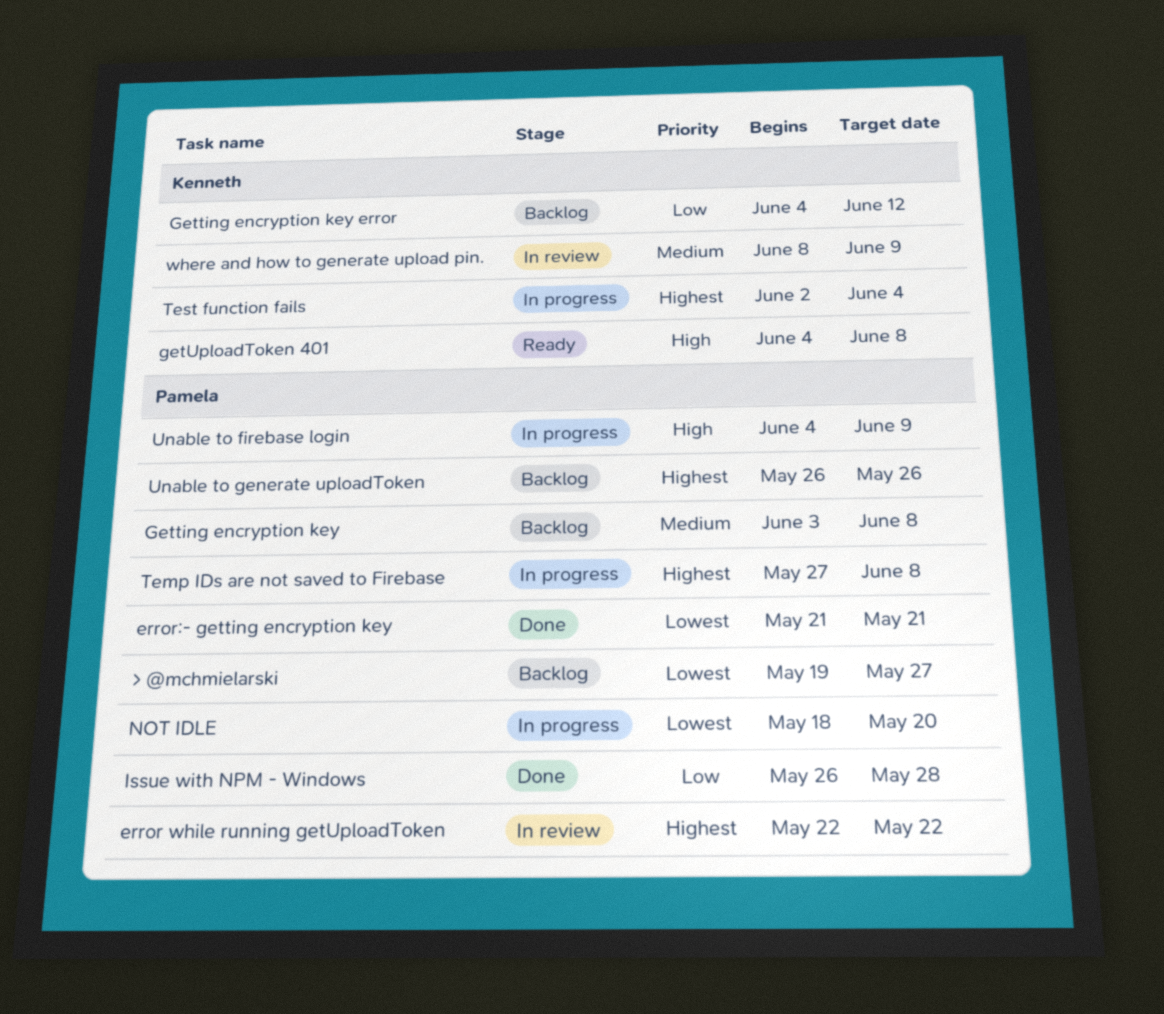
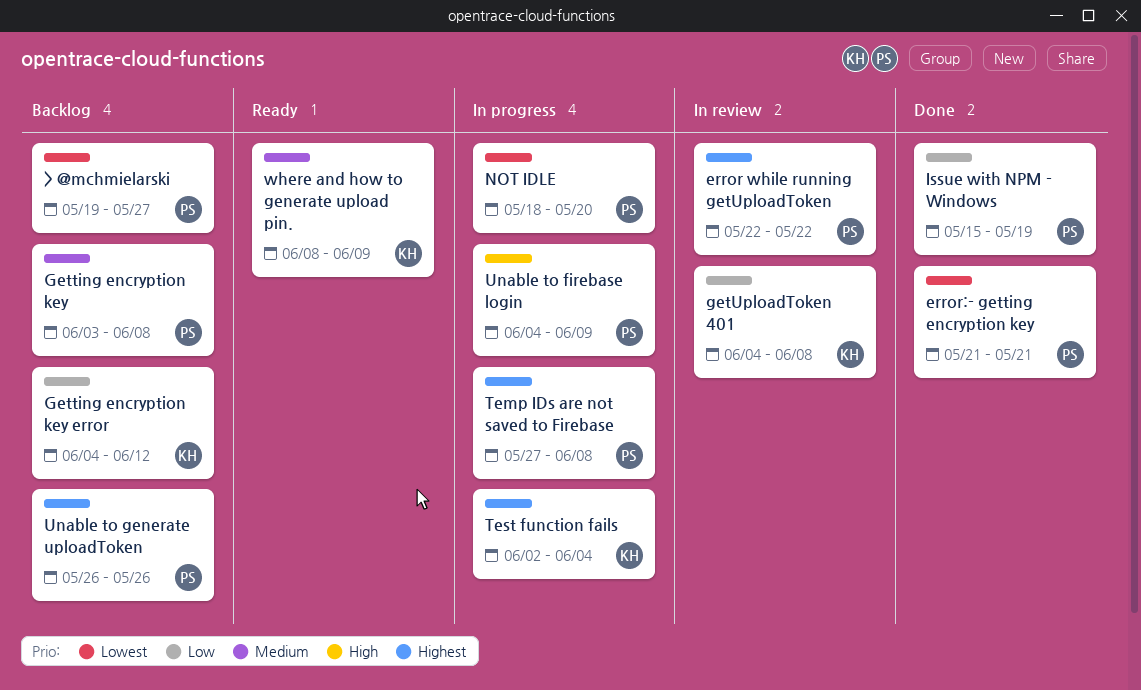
getUploadToken 401, status: Ready -> In review
getUploadToken 401, priority: High -> Low
Issue with NPM - Windows, start: May 26 -> May 15
Issue with NPM - Windows, due: May 28 -> May 19
where and how to generate upload pin., status: In review -> Ready

